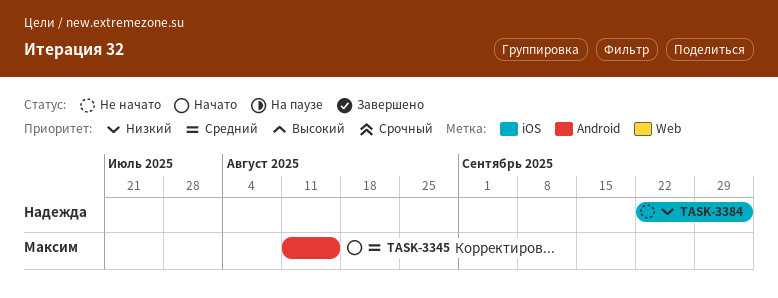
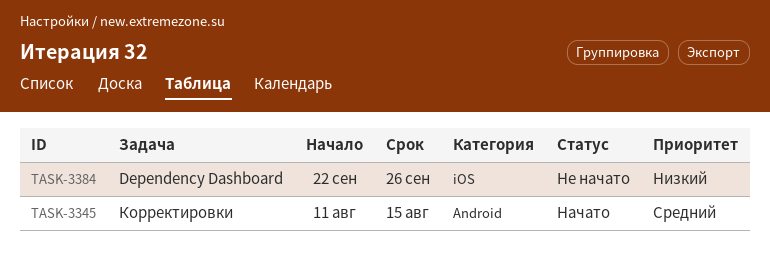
TASK-3384, due: Oct 3 -> Sep 26

